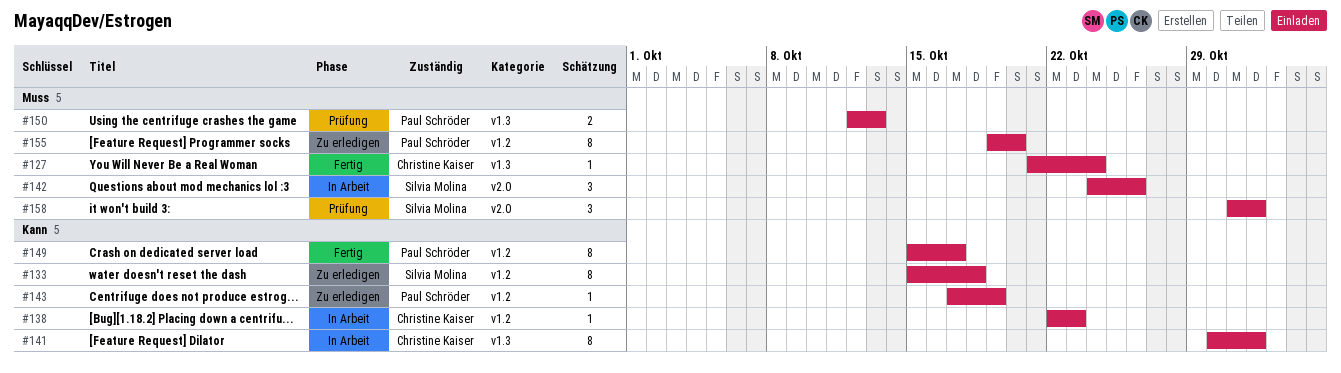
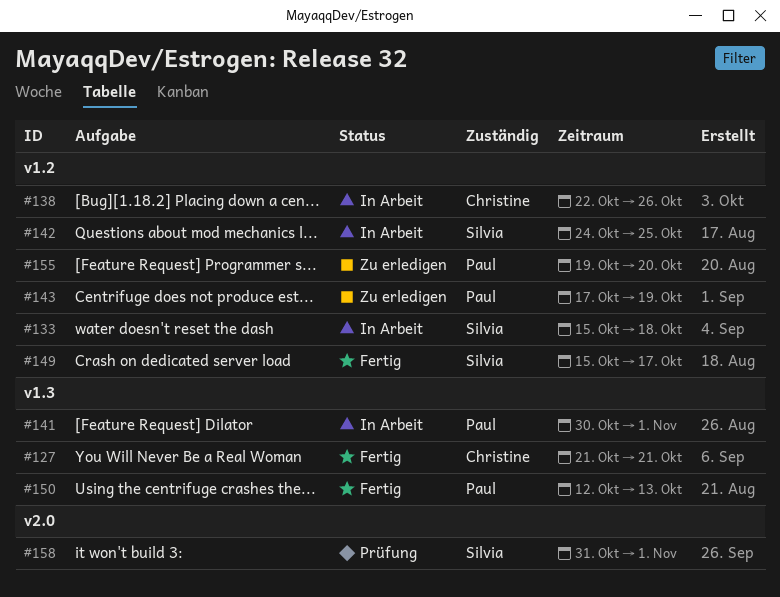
#127, due: Oct 24 -> Oct 21
#133, status: Zu erledigen -> In Arbeit
#138, due: Oct 23 -> Oct 26
#141, owner: Christine Kaiser -> Paul Schröder
#142, label: v2.0 -> v1.2
#142, due: Oct 26 -> Oct 25
#149, owner: Paul Schröder -> Silvia Molina
#150, status: Prüfung -> Fertig

